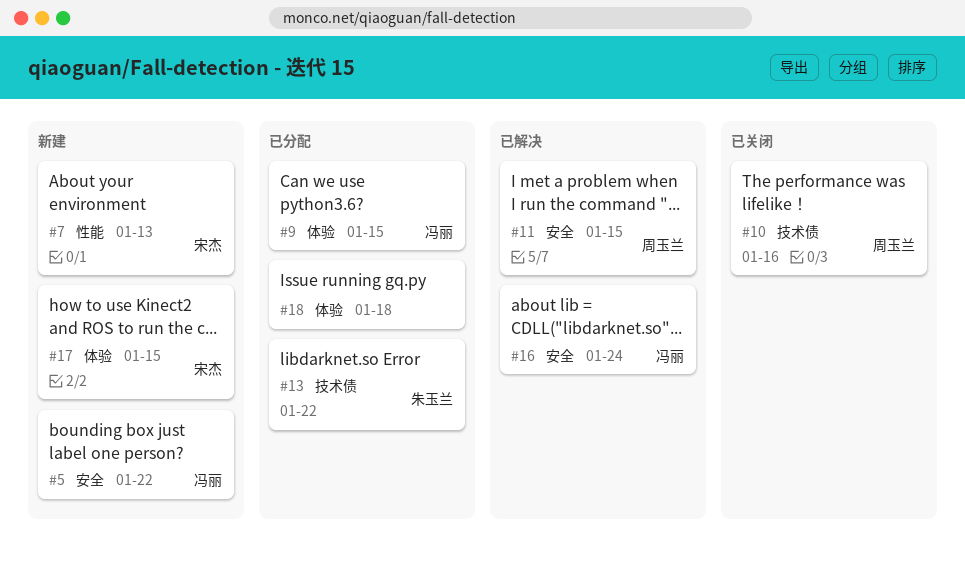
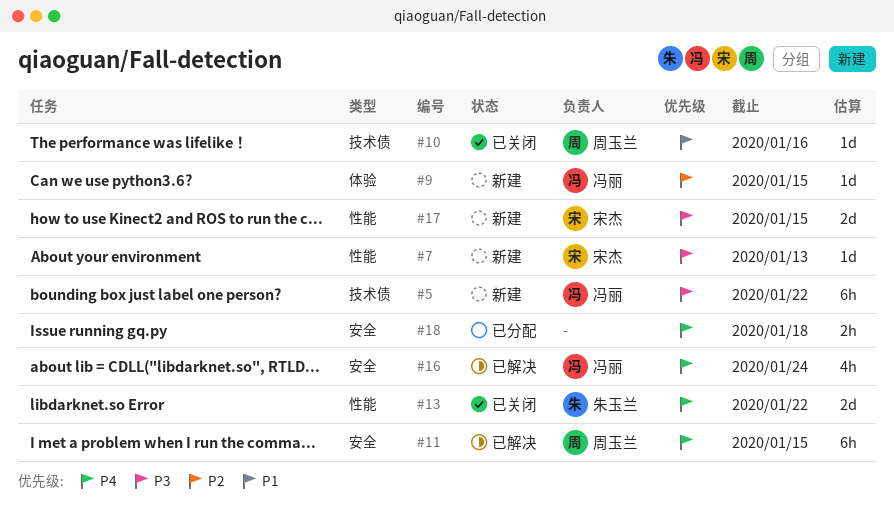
#5, label: 安全 -> 技术债
#9, status: 已分配 -> 新建
#13, status: 已分配 -> 已关闭
#13, label: 技术债 -> 性能
#17, label: 体验 -> 性能
#18, label: 体验 -> 安全

